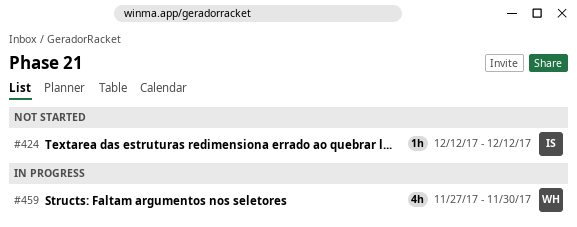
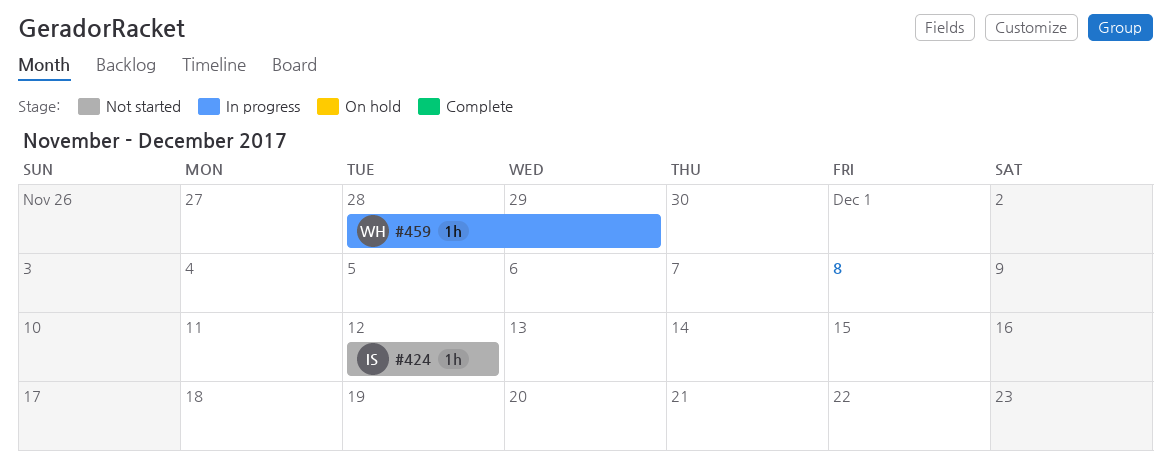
#459, estimate: 4h -> 1h
#459, start: Nov 27 -> Nov 28
#459, due: Nov 30 -> Nov 29

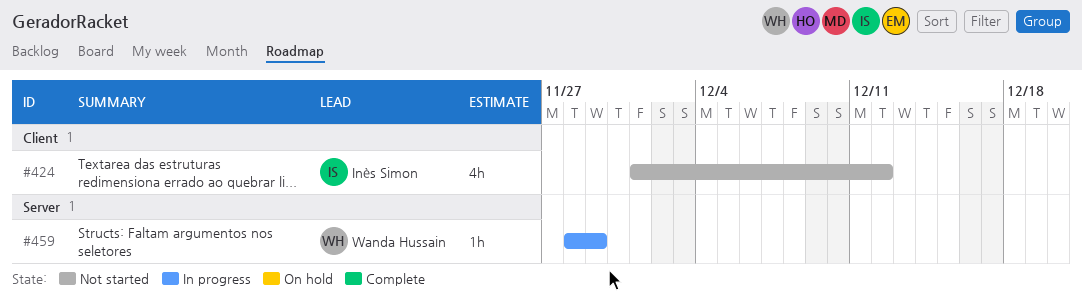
#424, estimate: 1h -> 4h
#424, start: Dec 12 -> Dec 1

